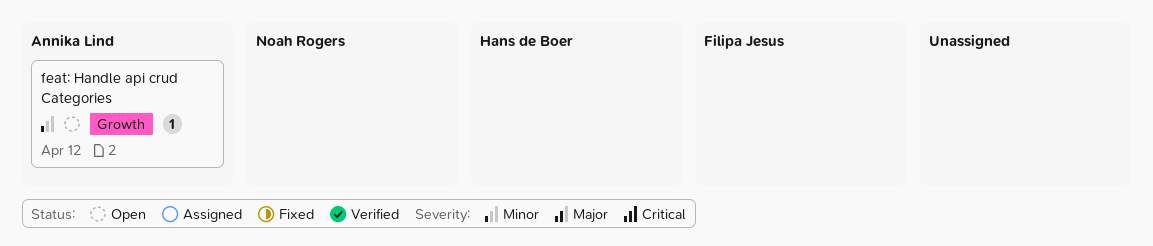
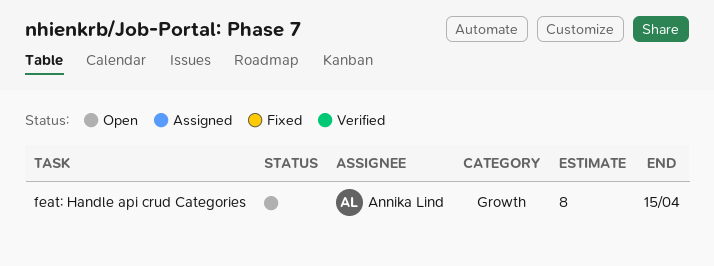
feat: Handle api crud Categories, estimate: 1 -> 8
feat: Handle api crud Categories, due: Apr 12 -> Apr 15

